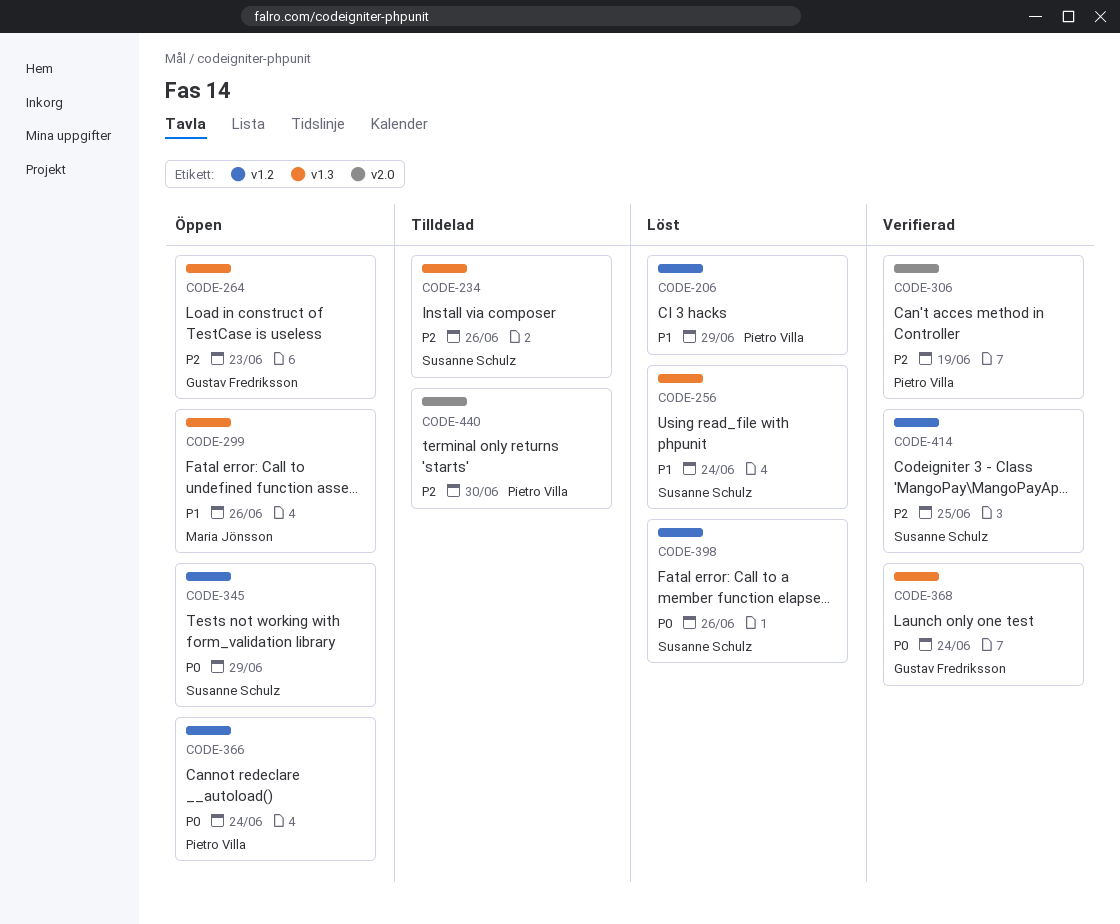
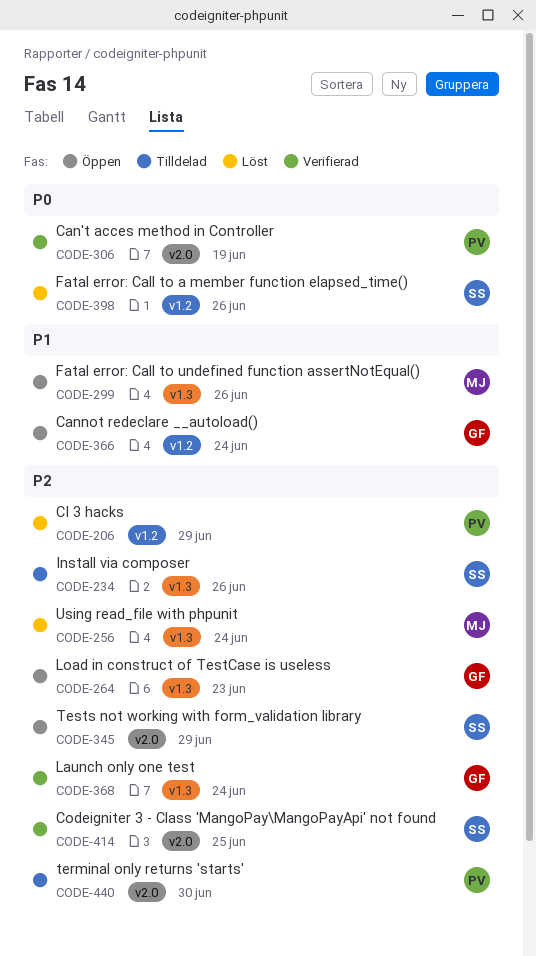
CODE-206, priority: P1 -> P2
CODE-256, owner: Susanne Schulz -> Maria Jönsson
CODE-256, priority: P1 -> P2
CODE-306, priority: P2 -> P0
CODE-345, priority: P0 -> P2
CODE-345, label: v1.2 -> v2.0
CODE-366, owner: Pietro Villa -> Gustav Fredriksson
CODE-366, priority: P0 -> P1
CODE-368, priority: P0 -> P2
CODE-414, label: v1.2 -> v2.0

